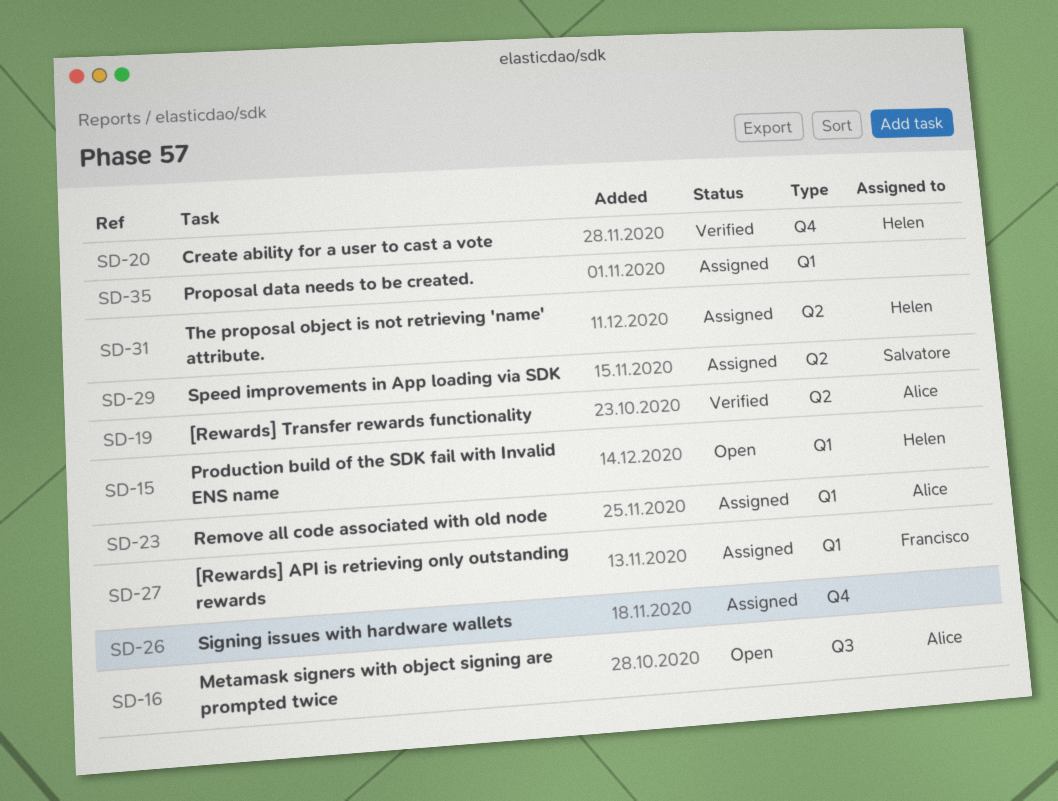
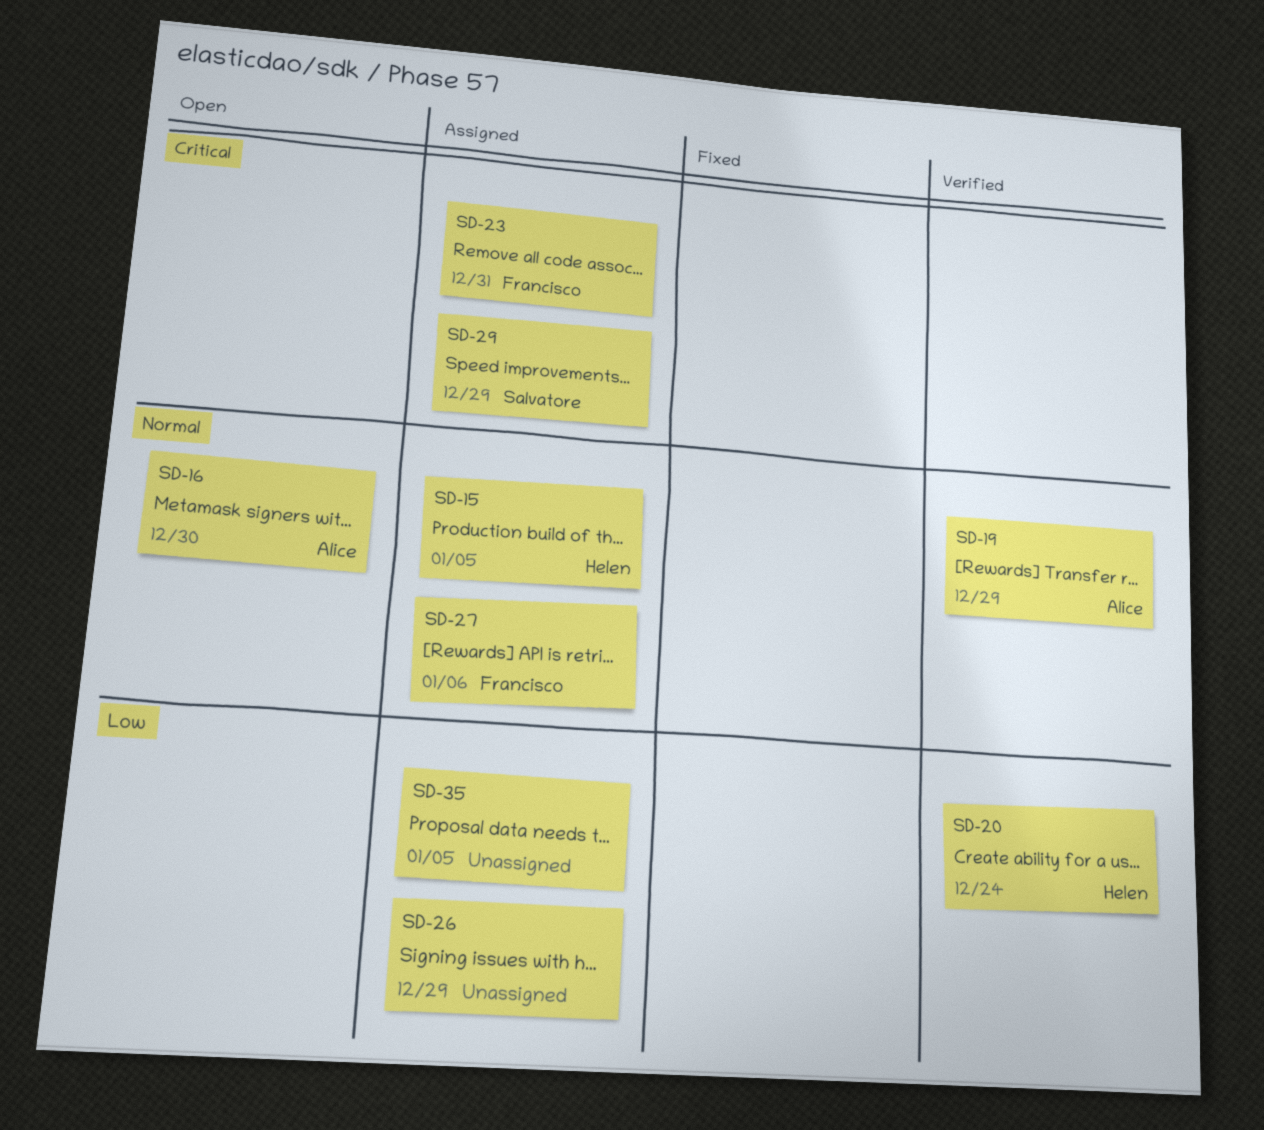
SD-15, status: Open -> Assigned
SD-23, owner: Alice -> Francisco
SD-31: present -> none

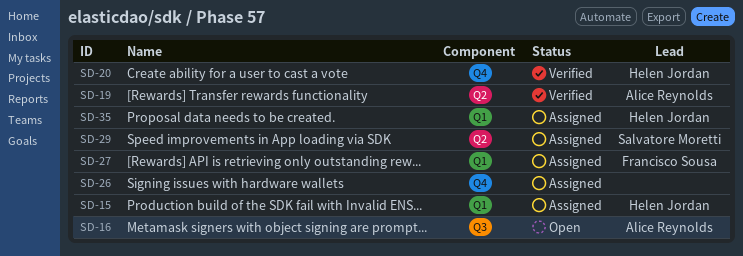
SD-23: present -> none
SD-35, owner: none -> Helen Jordan

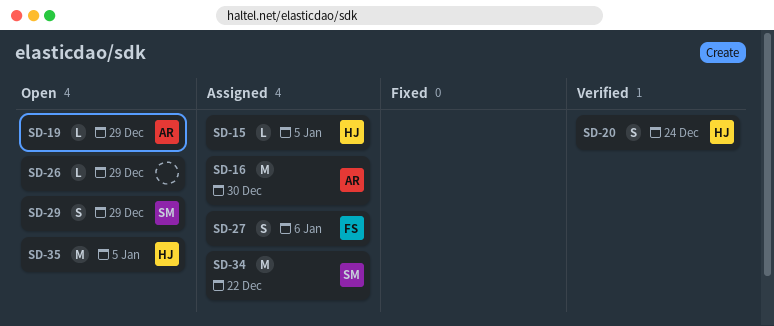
SD-16, status: Open -> Assigned
SD-19, status: Verified -> Open
SD-26, status: Assigned -> Open
SD-29, status: Assigned -> Open
SD-34: none -> present
SD-35, status: Assigned -> Open

